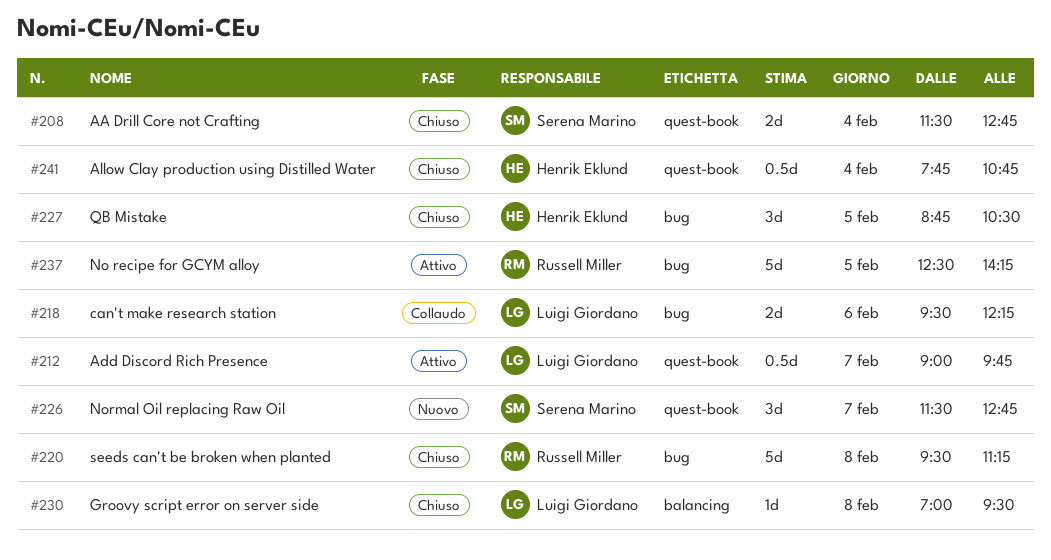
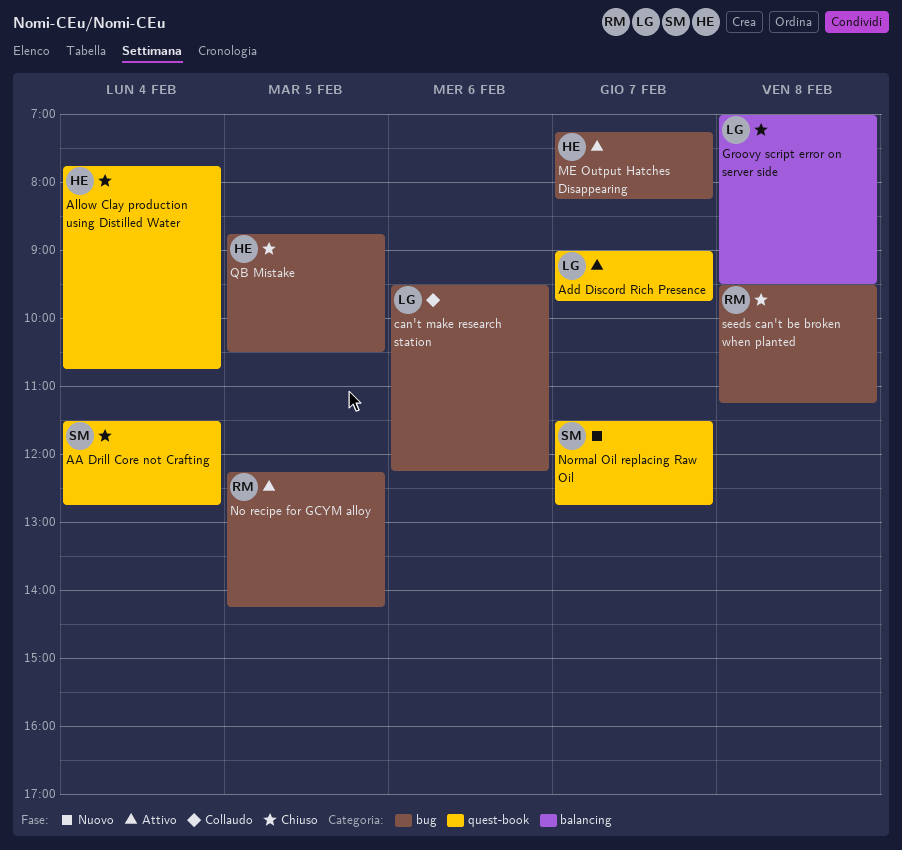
ME Output Hatches Disappearing: none -> present
No recipe for GCYM alloy, begins: 12:30 -> 12:15

